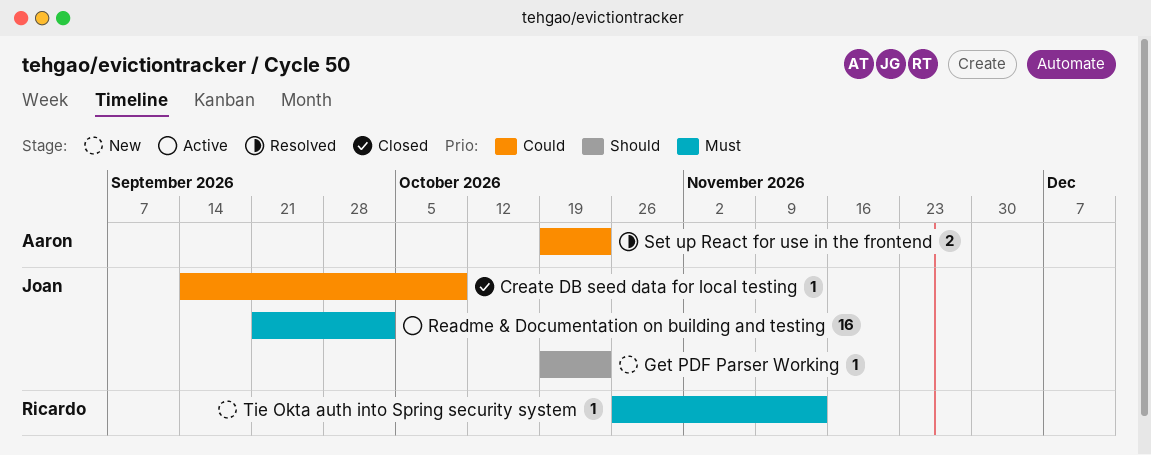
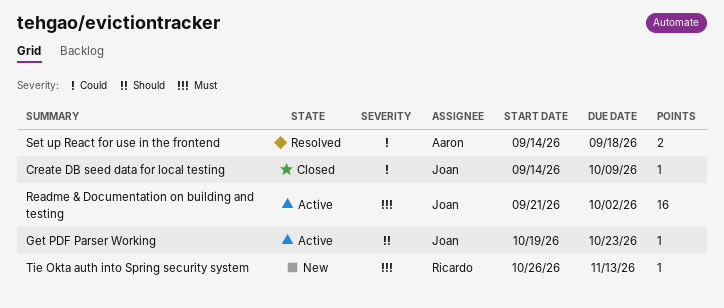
Get PDF Parser Working, status: New -> Active
Set up React for use in the frontend, start: Oct 19 -> Sep 14
Set up React for use in the frontend, due: Oct 23 -> Sep 18

